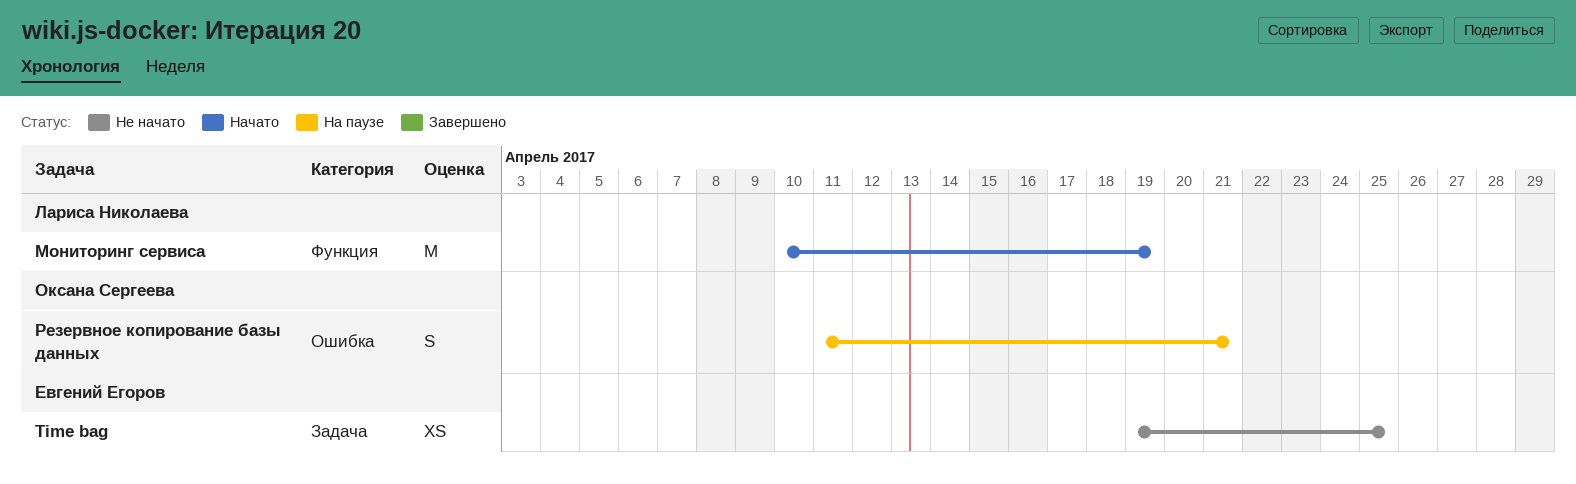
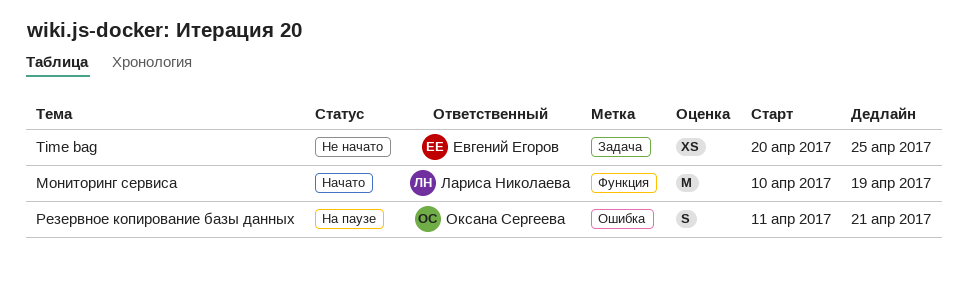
Time bag, start: Apr 19 -> Apr 20

